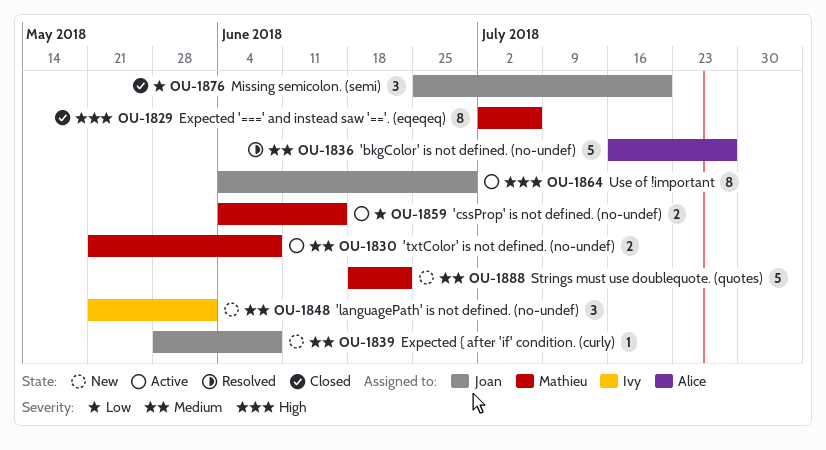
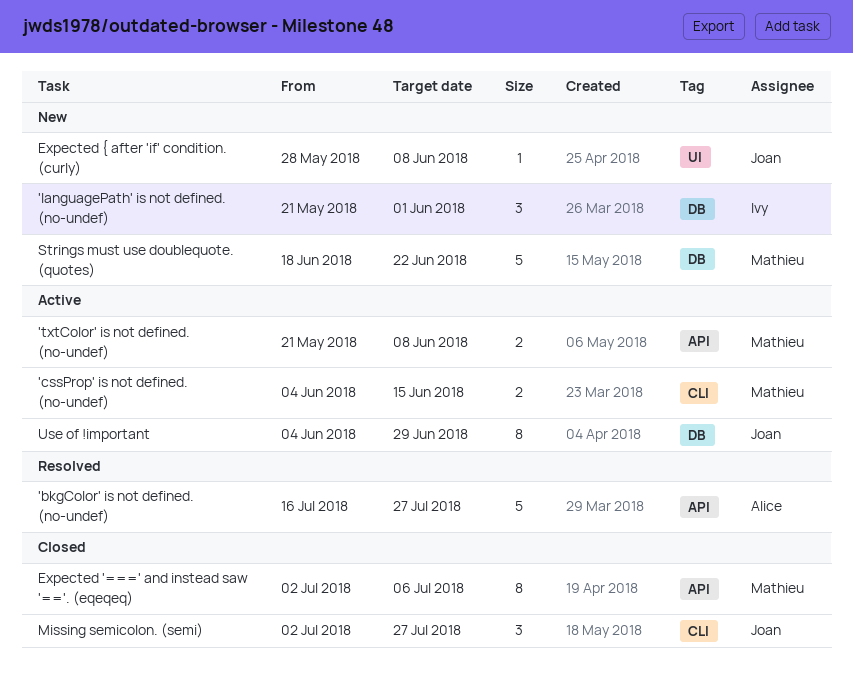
Missing semicolon. (semi), start: Jun 25 -> Jul 2
Missing semicolon. (semi), due: Jul 20 -> Jul 27

